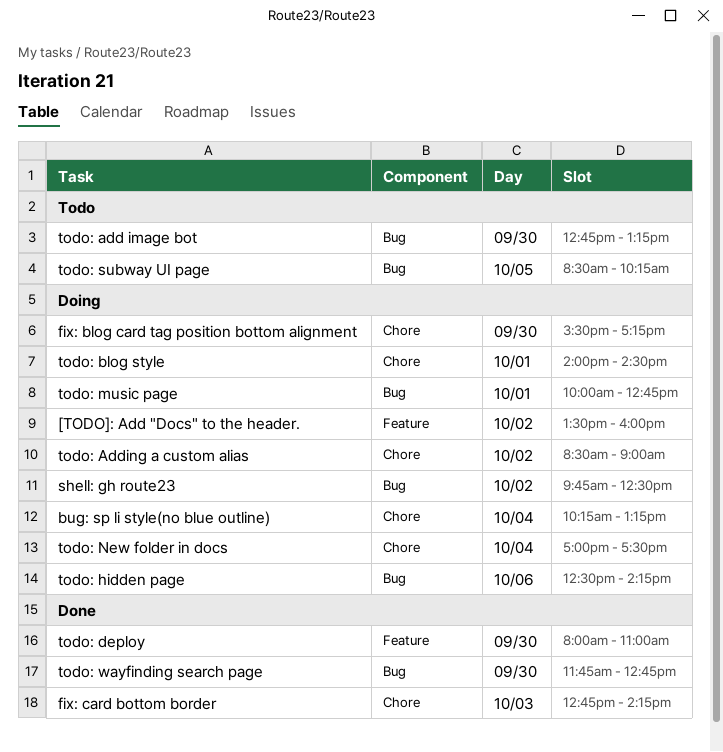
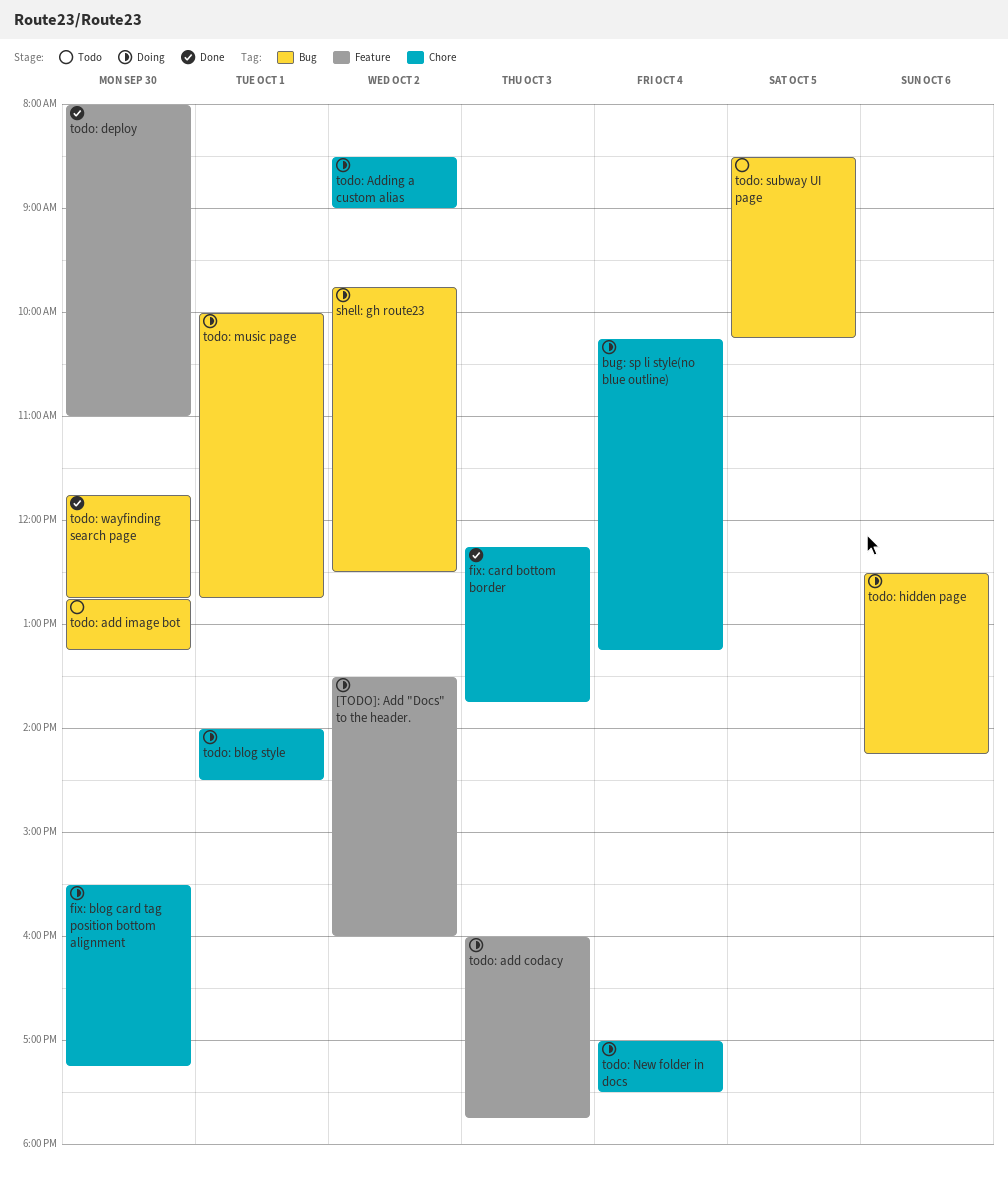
fix: card bottom border, begins: 12:45 -> 12:15
fix: card bottom border, ends: 14:15 -> 13:45
todo: add codacy: none -> present

